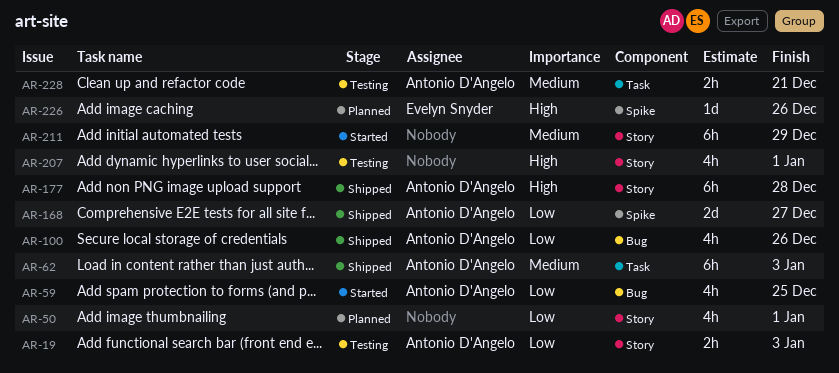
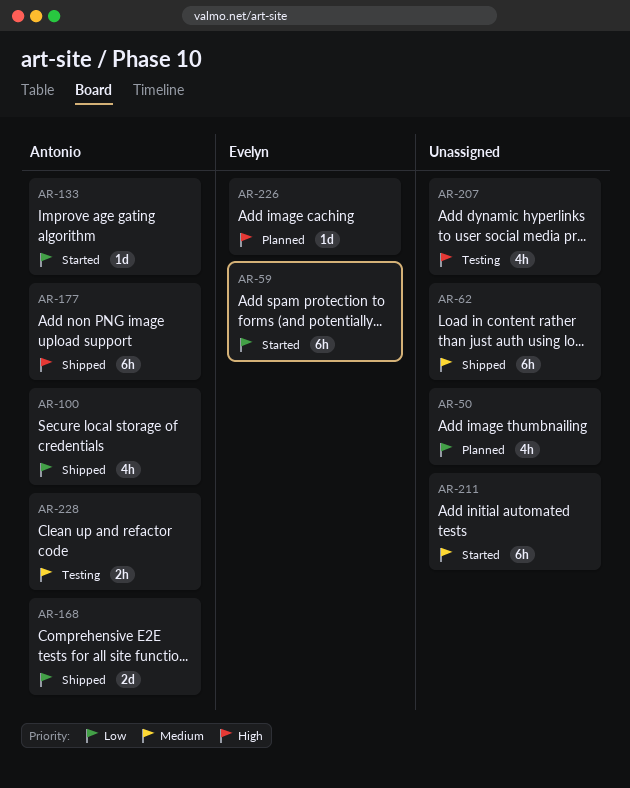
AR-19: present -> none
AR-59, owner: Antonio D'Angelo -> Evelyn Snyder
AR-59, estimate: 4h -> 6h
AR-62, owner: Antonio D'Angelo -> none
AR-133: none -> present

